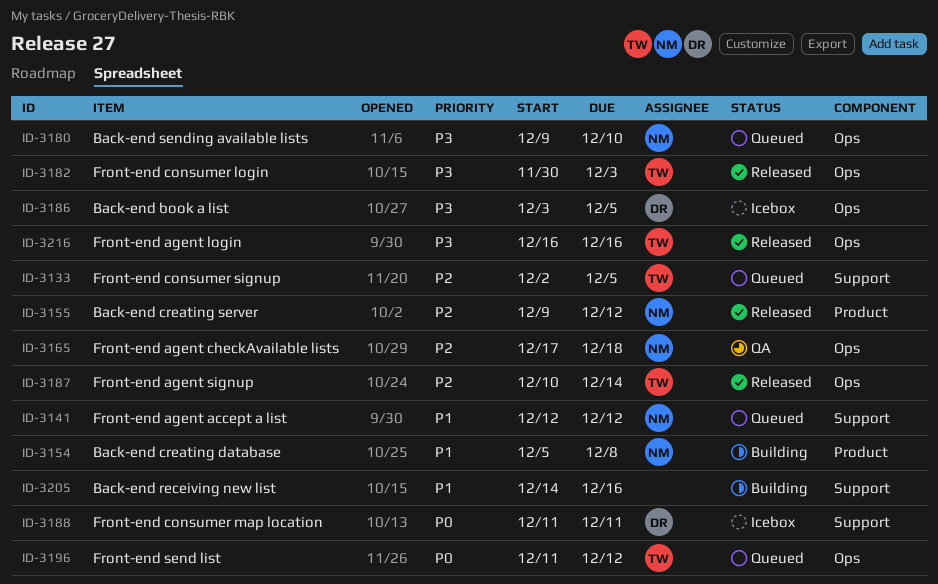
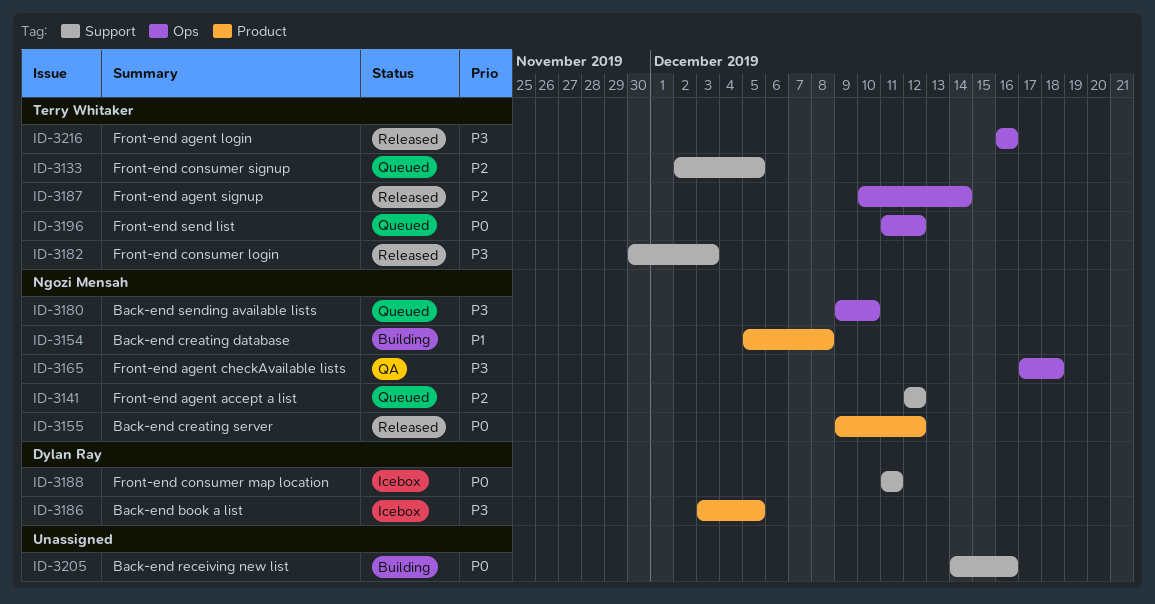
ID-3141, priority: P1 -> P2
ID-3155, priority: P2 -> P0
ID-3165, priority: P2 -> P3
ID-3182, label: Ops -> Support
ID-3186, label: Ops -> Product
ID-3205, priority: P1 -> P0

